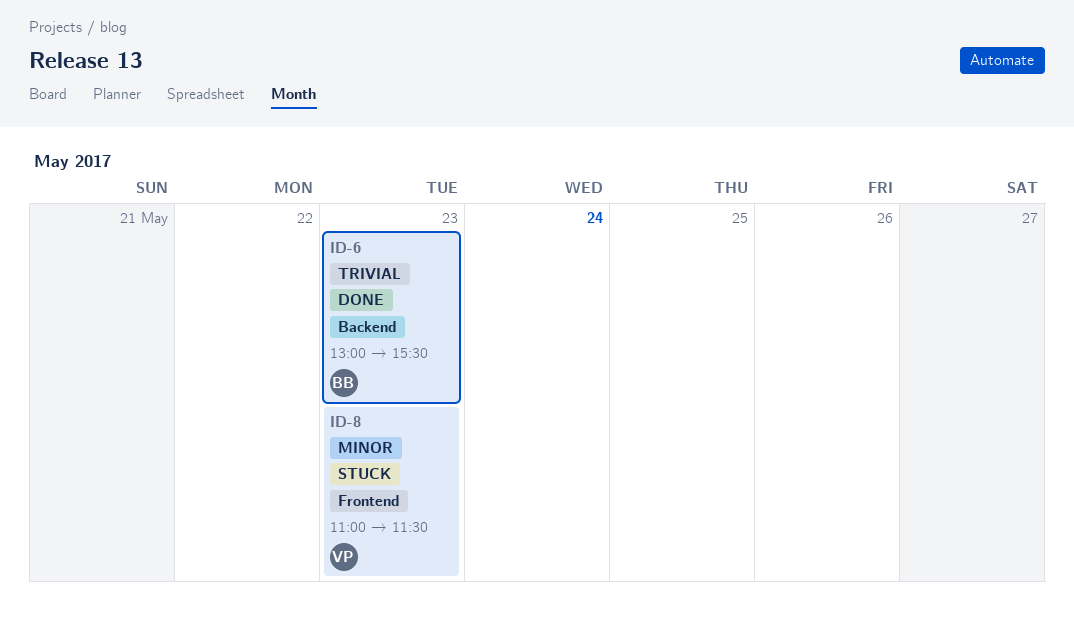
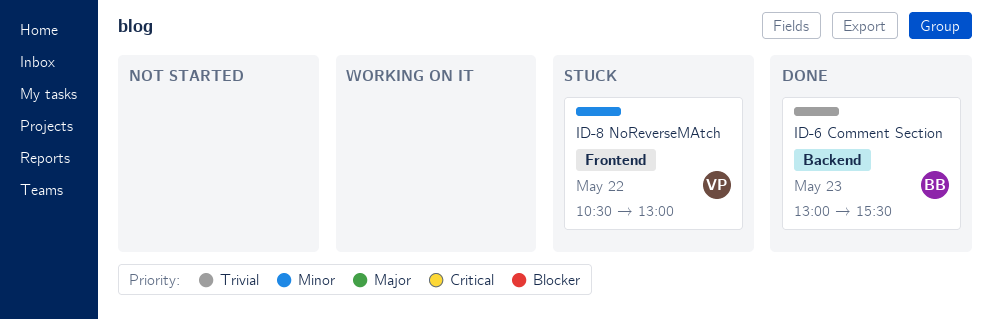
ID-8, day: May 23 -> May 22
ID-8, begins: 11:00 -> 10:30
ID-8, ends: 11:30 -> 13:00

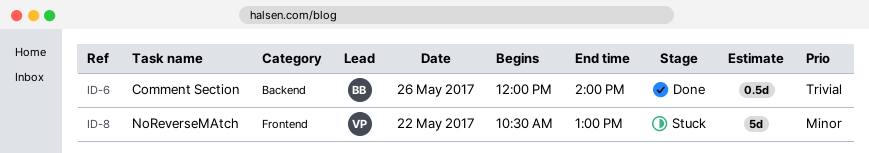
ID-6, day: May 23 -> May 26
ID-6, begins: 13:00 -> 12:00
ID-6, ends: 15:30 -> 14:00

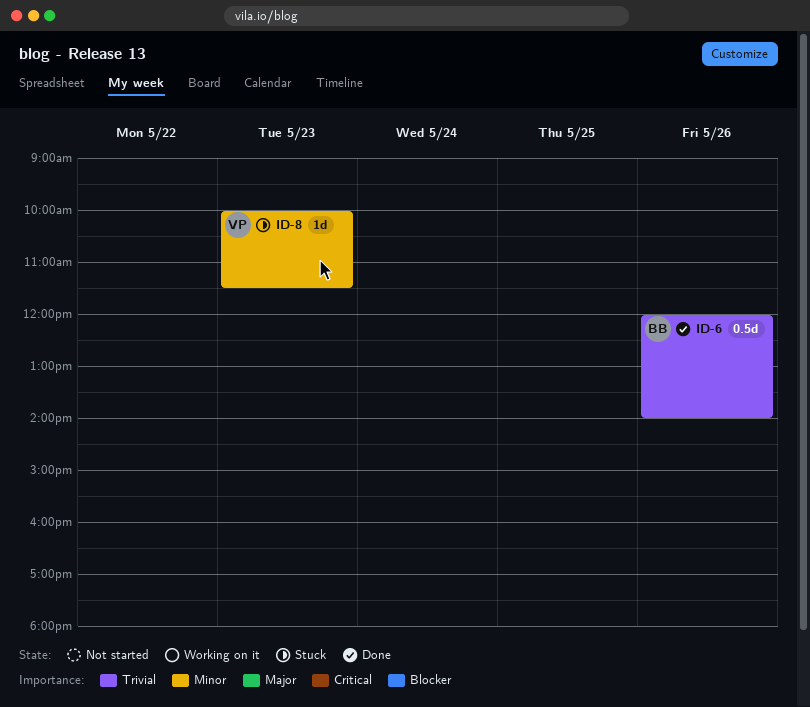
ID-8, estimate: 5d -> 1d
ID-8, day: May 22 -> May 23
ID-8, begins: 10:30 -> 10:00
ID-8, ends: 13:00 -> 11:30

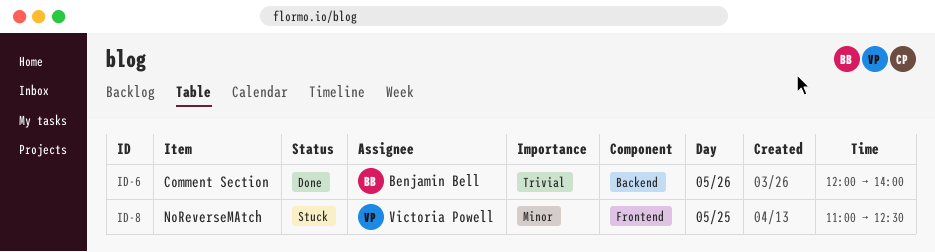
ID-8, day: May 23 -> May 25
ID-8, begins: 10:00 -> 11:00
ID-8, ends: 11:30 -> 12:30

